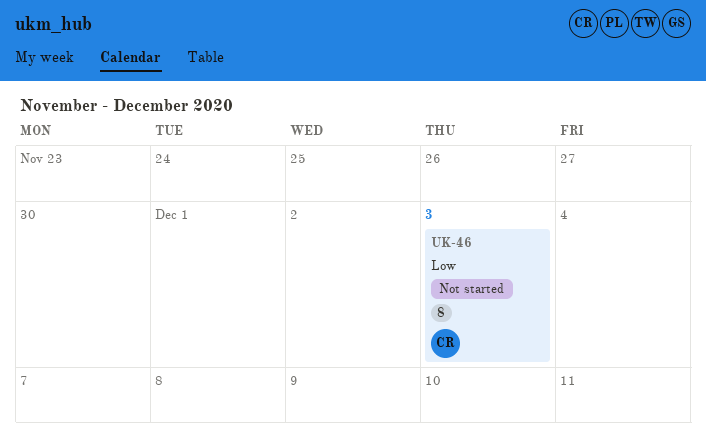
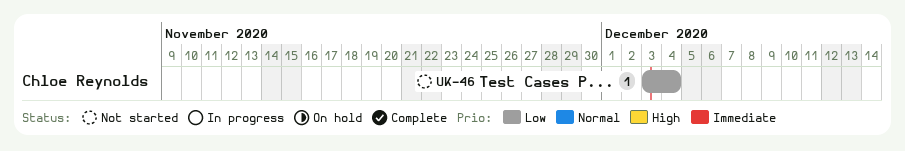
UK-46, estimate: 8 -> 1
UK-46, due: Dec 3 -> Dec 4

